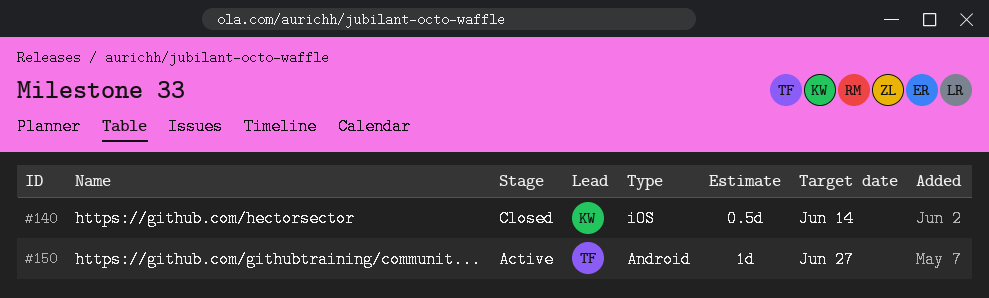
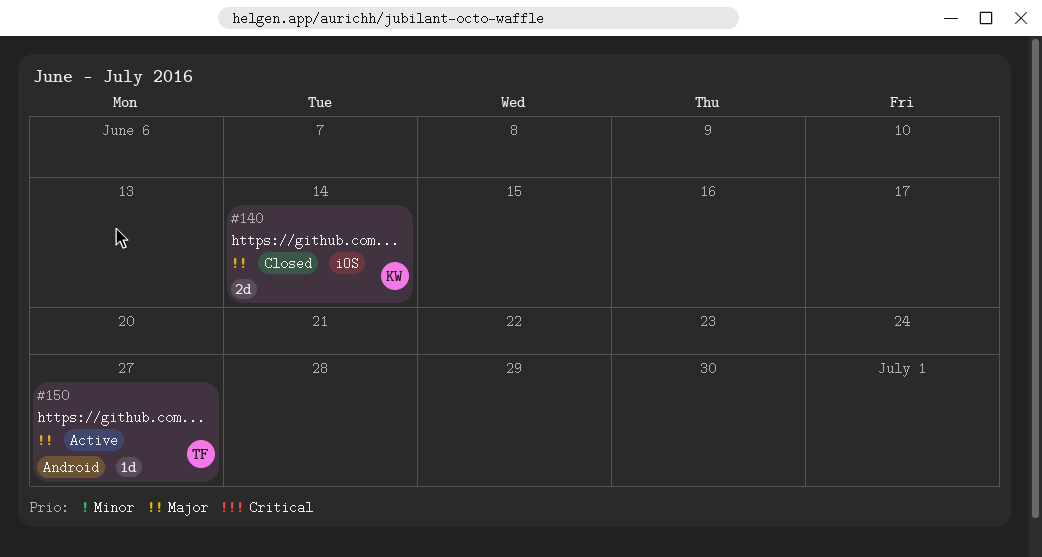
#140, estimate: 0.5d -> 2d

